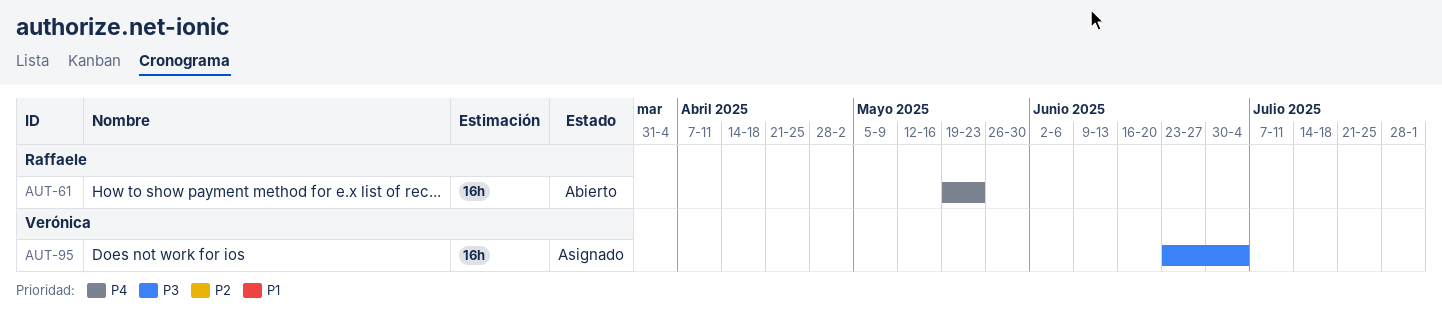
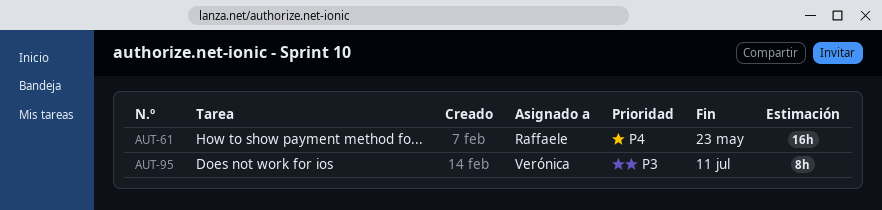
AUT-95, estimate: 16h -> 8h
AUT-95, due: Jul 4 -> Jul 11

